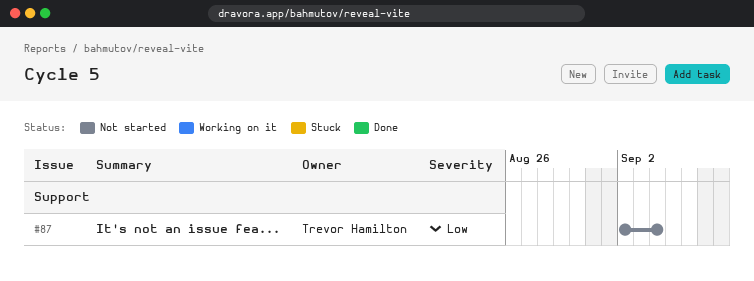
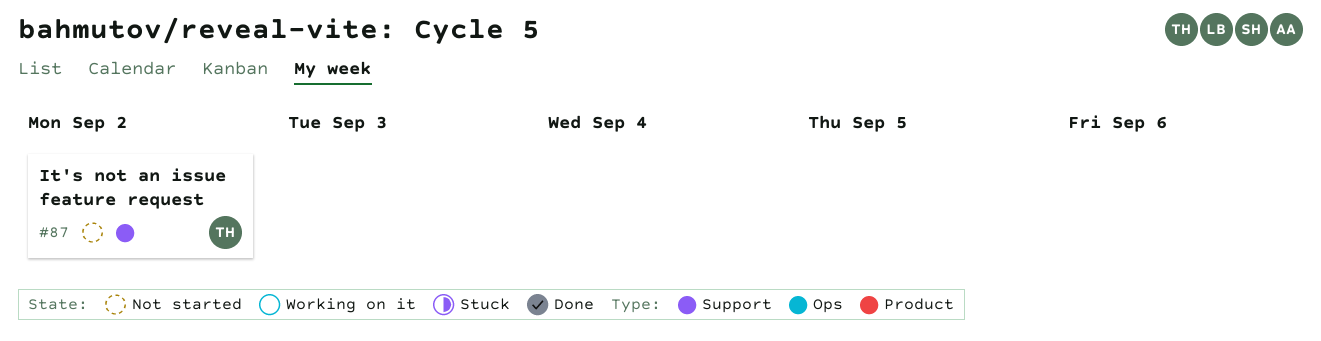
#87, due: Sep 4 -> Sep 2

